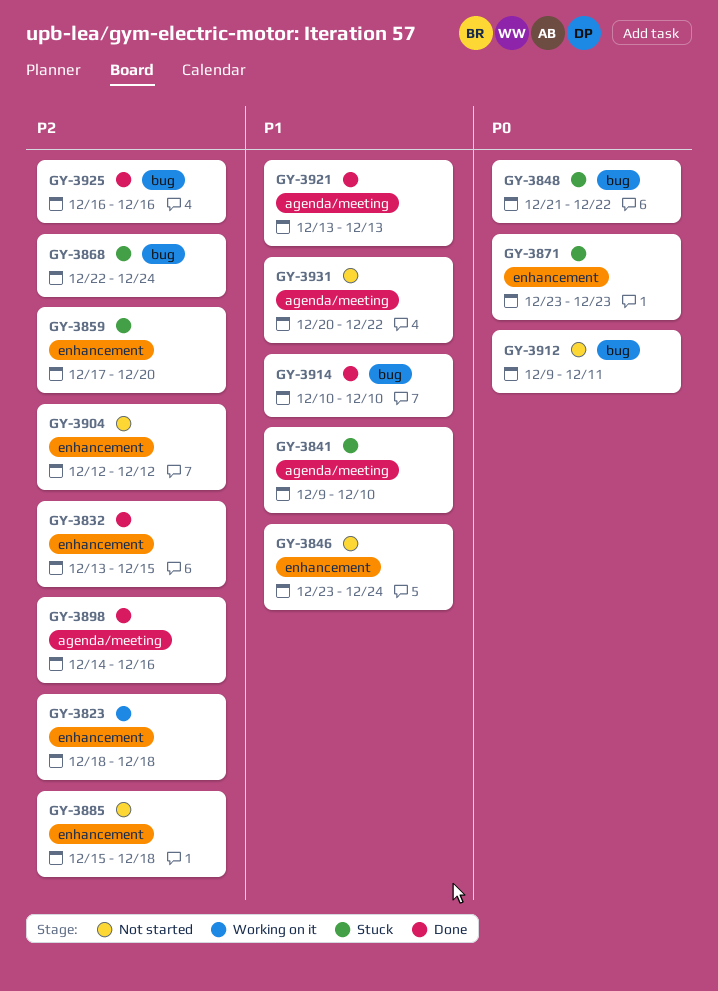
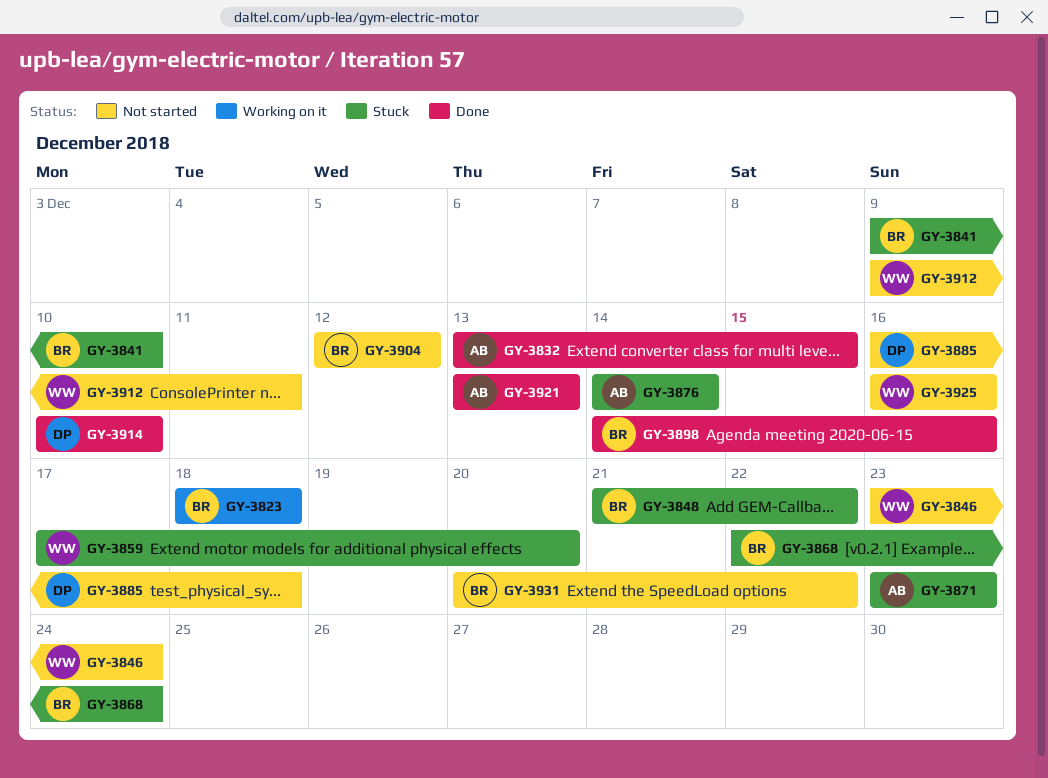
GY-3876: none -> present
GY-3885, start: Dec 15 -> Dec 16
GY-3925, status: Done -> Not started

